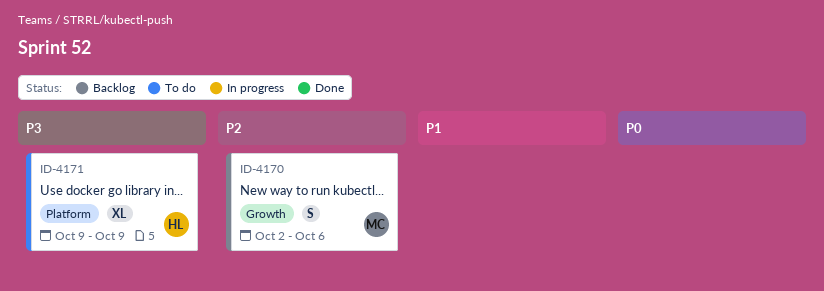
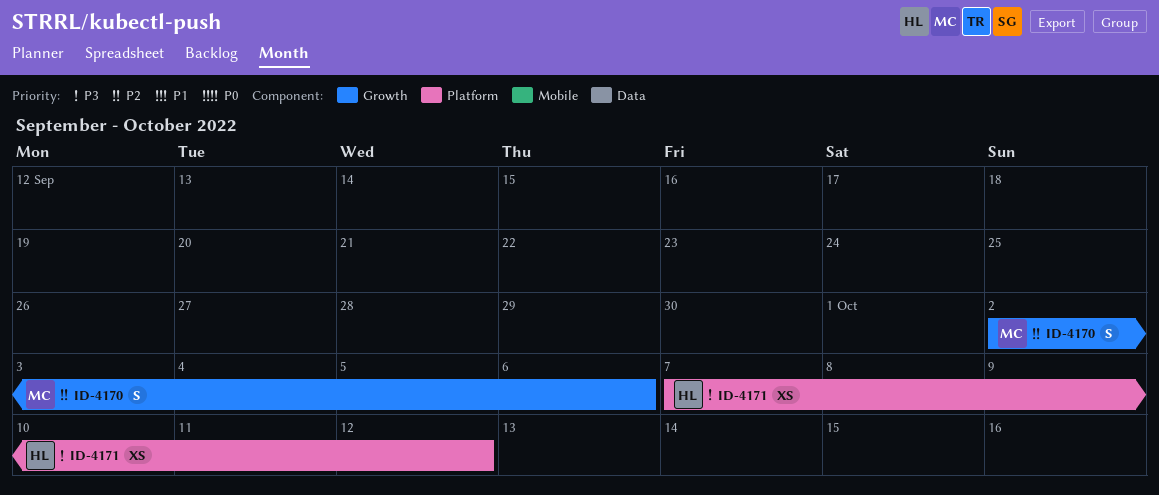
ID-4171, estimate: XL -> XS
ID-4171, start: Oct 9 -> Oct 7
ID-4171, due: Oct 9 -> Oct 12

